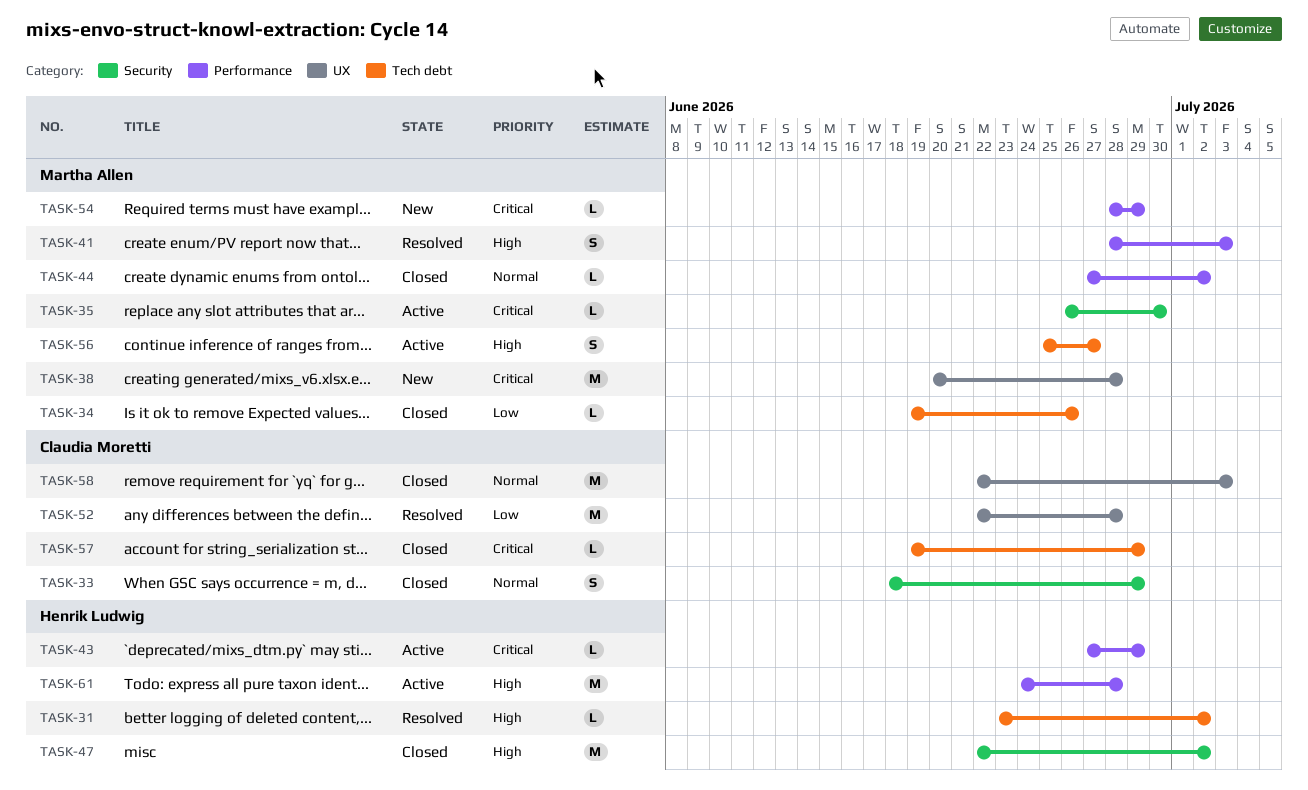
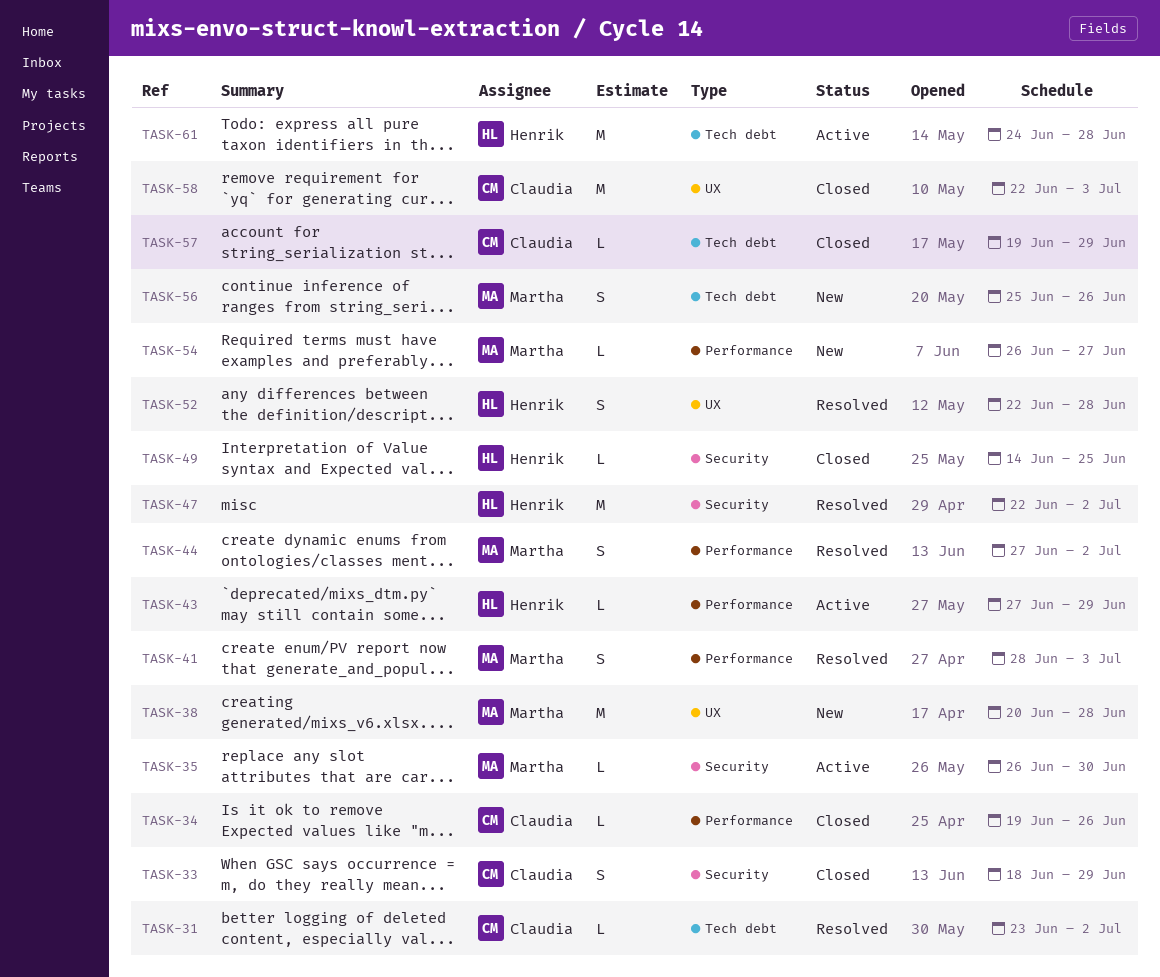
TASK-31, owner: Henrik Ludwig -> Claudia Moretti
TASK-34, owner: Martha Allen -> Claudia Moretti
TASK-34, label: Tech debt -> Performance
TASK-44, status: Closed -> Resolved
TASK-44, estimate: L -> S
TASK-47, status: Closed -> Resolved
TASK-49: none -> present
TASK-52, owner: Claudia Moretti -> Henrik Ludwig
TASK-52, estimate: M -> S
TASK-54, start: Jun 28 -> Jun 26
TASK-54, due: Jun 29 -> Jun 27
TASK-56, status: Active -> New
TASK-56, due: Jun 27 -> Jun 26
TASK-61, label: Performance -> Tech debt

